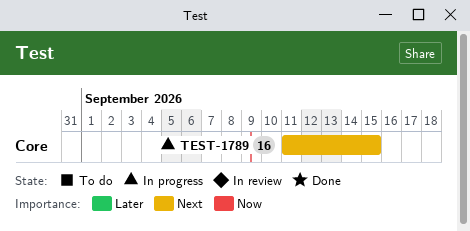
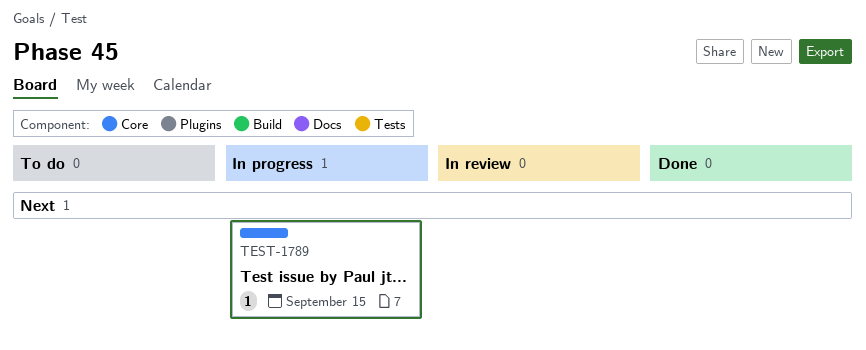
TEST-1789, estimate: 16 -> 1

